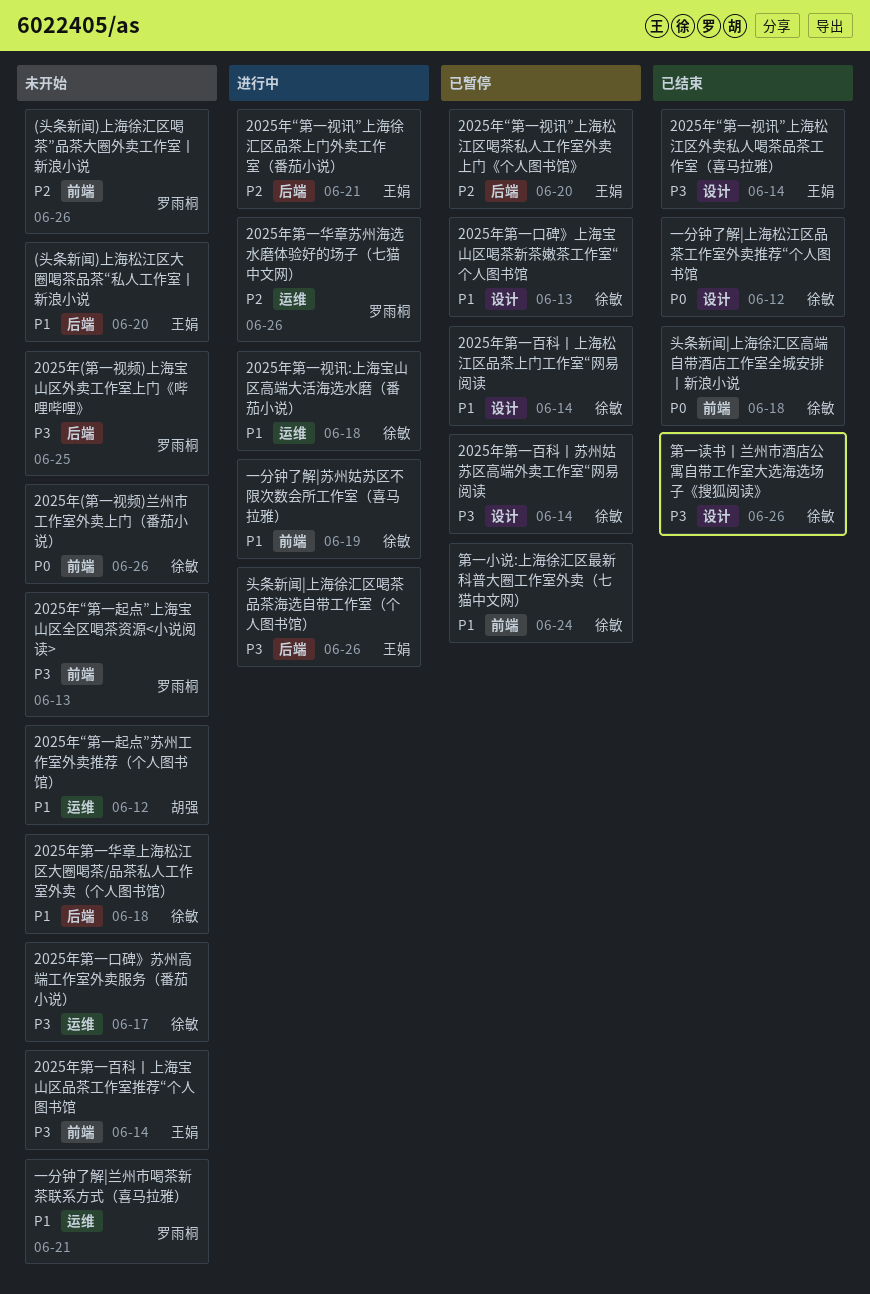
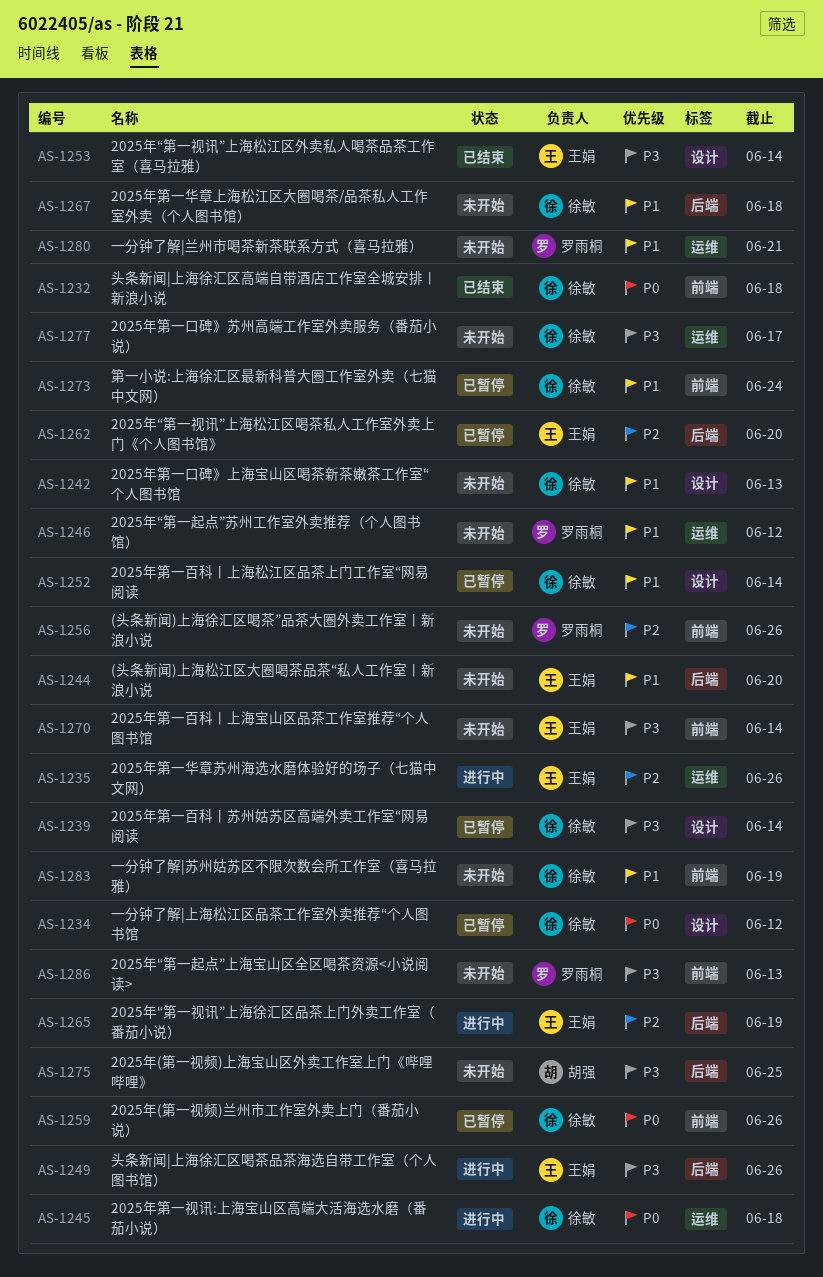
2025年(第一视频)上海宝山区外卖工作室上门《哔哩哔哩》, owner: 罗雨桐 -> 胡强
2025年(第一视频)兰州市工作室外卖上门（番茄小说）, status: 未开始 -> 已暂停
2025年“第一视讯”上海徐汇区品茶上门外卖工作室（番茄小说）, due: Jun 21 -> Jun 19
2025年“第一起点”苏州工作室外卖推荐（个人图书馆）, owner: 胡强 -> 罗雨桐
2025年第一华章苏州海选水磨体验好的场子（七猫中文网）, owner: 罗雨桐 -> 王娟
2025年第一口碑》上海宝山区喝茶新茶嫩茶工作室“个人图书馆, status: 已暂停 -> 未开始
2025年第一视讯:上海宝山区高端大活海选水磨（番茄小说）, priority: P1 -> P0
一分钟了解|上海松江区品茶工作室外卖推荐“个人图书馆, status: 已结束 -> 已暂停
一分钟了解|苏州姑苏区不限次数会所工作室（喜马拉雅）, status: 进行中 -> 未开始
第一读书丨兰州市酒店公寓自带工作室大选海选场子《搜狐阅读》: present -> none

